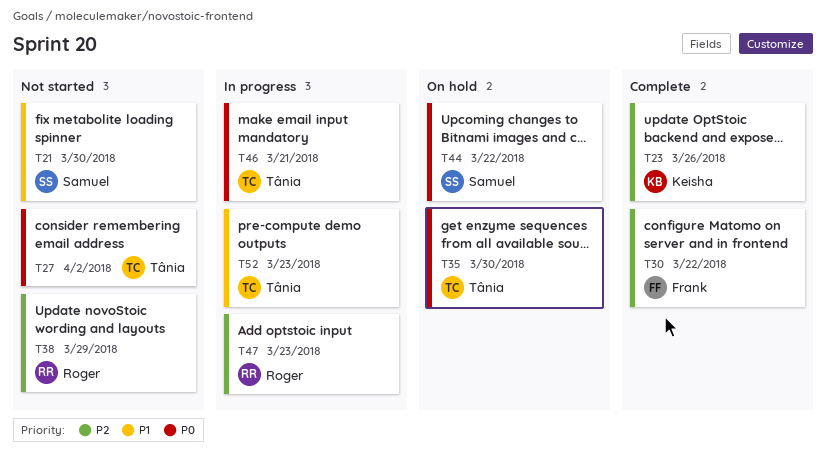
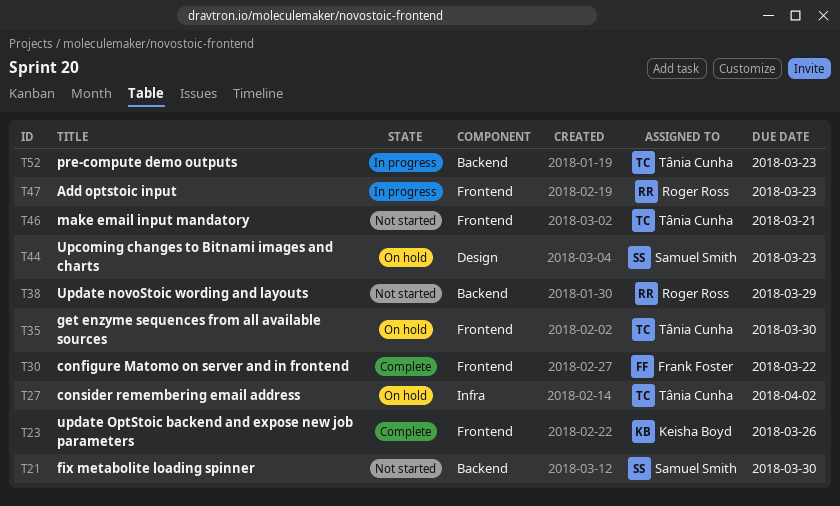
T27, status: Not started -> On hold
T44, due: Mar 22 -> Mar 23
T46, status: In progress -> Not started

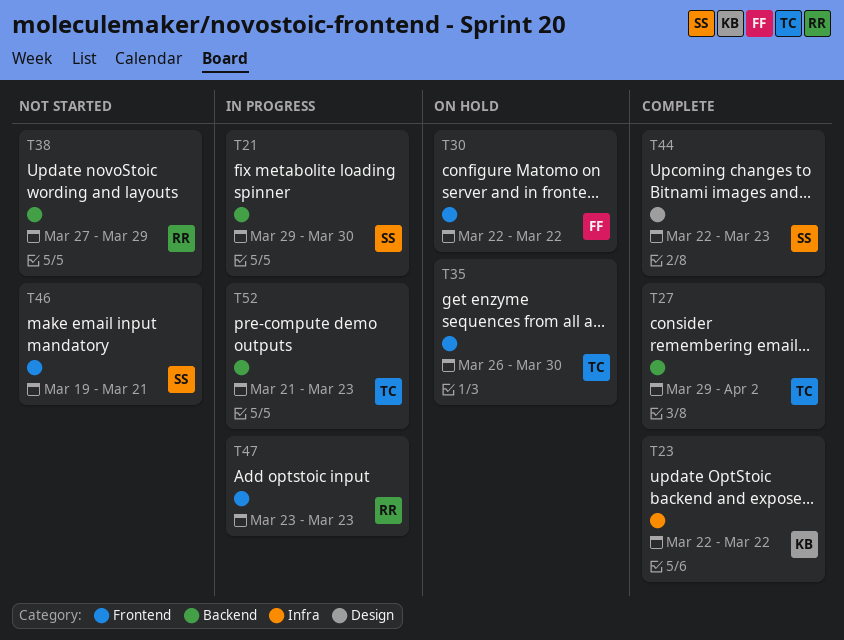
T21, status: Not started -> In progress
T23, label: Frontend -> Infra
T23, due: Mar 26 -> Mar 22
T27, status: On hold -> Complete
T27, label: Infra -> Backend
T30, status: Complete -> On hold
T44, status: On hold -> Complete
T46, owner: Tânia Cunha -> Samuel Smith

